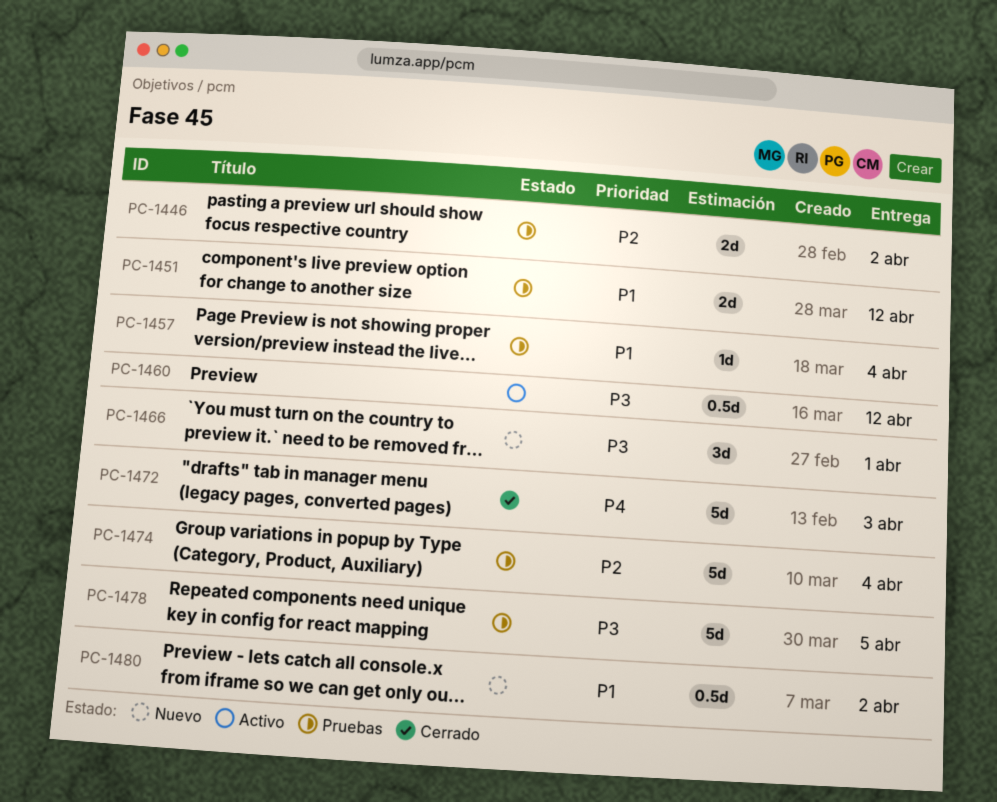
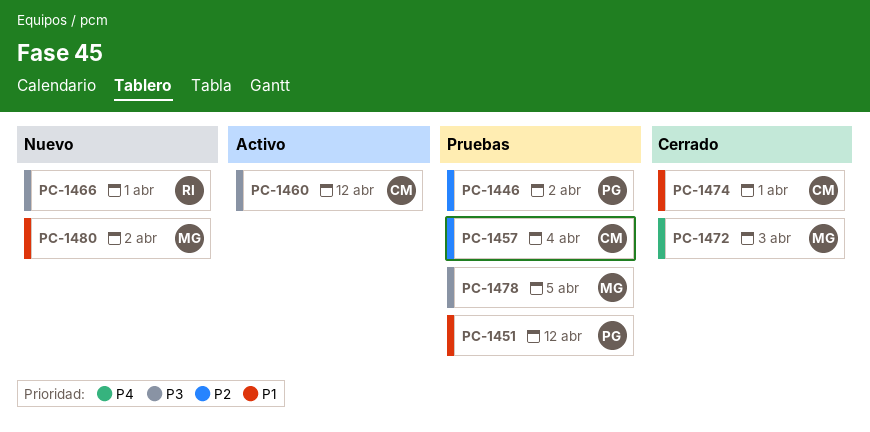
PC-1457, priority: P1 -> P2
PC-1474, status: Pruebas -> Cerrado
PC-1474, priority: P2 -> P1
PC-1474, due: Apr 4 -> Apr 1

